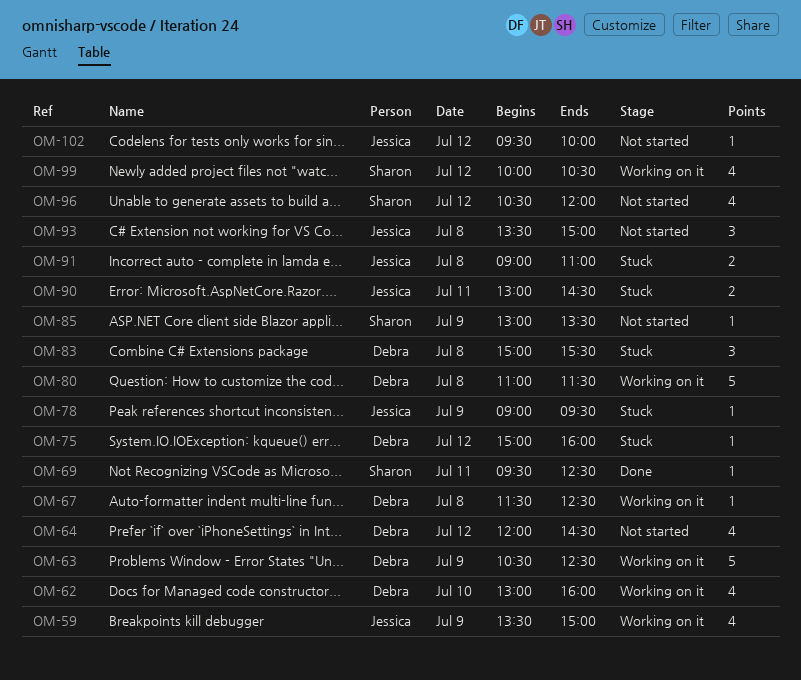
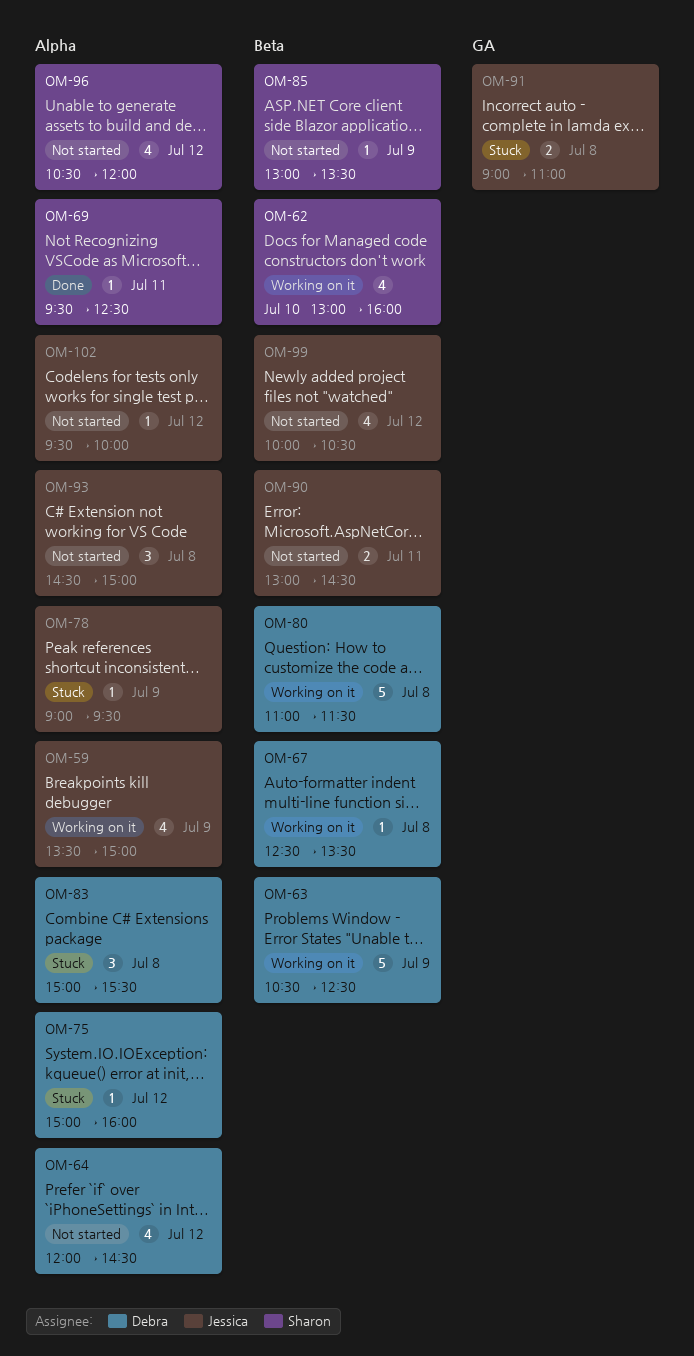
OM-62, owner: Debra -> Sharon
OM-67, begins: 11:30 -> 12:30
OM-67, ends: 12:30 -> 13:30
OM-90, status: Stuck -> Not started
OM-93, begins: 13:30 -> 14:30
OM-99, status: Working on it -> Not started
OM-99, owner: Sharon -> Jessica

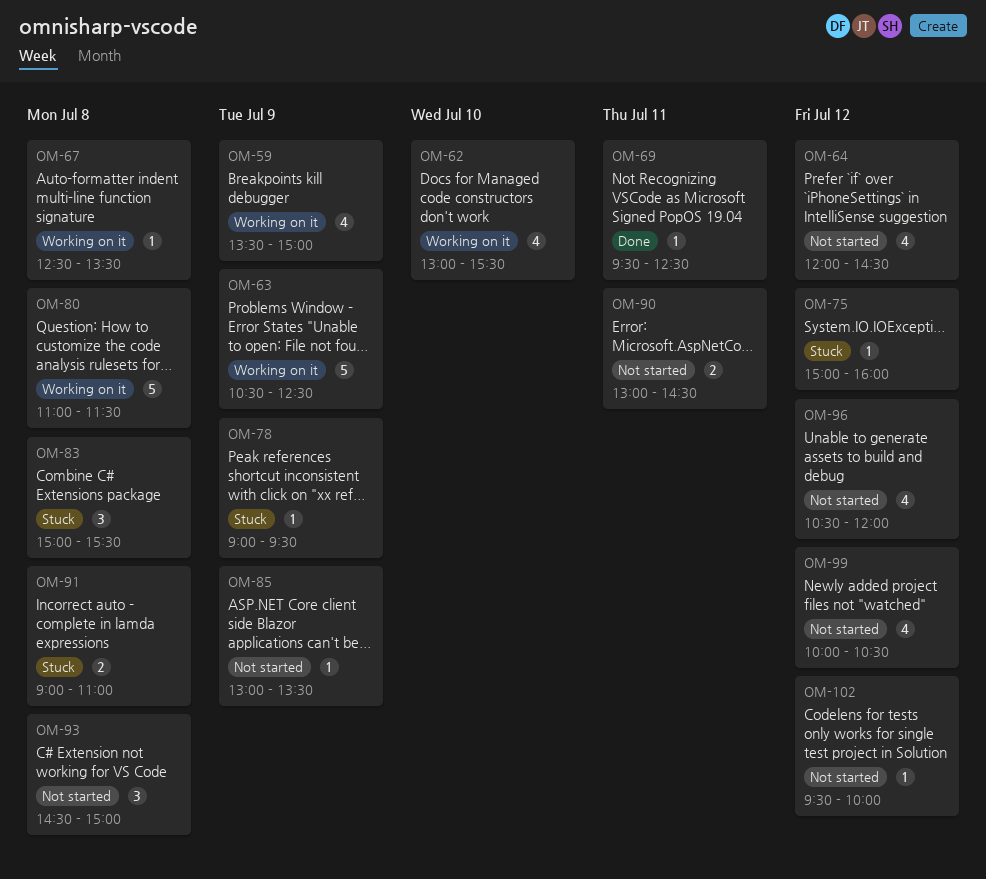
OM-62, ends: 16:00 -> 15:30

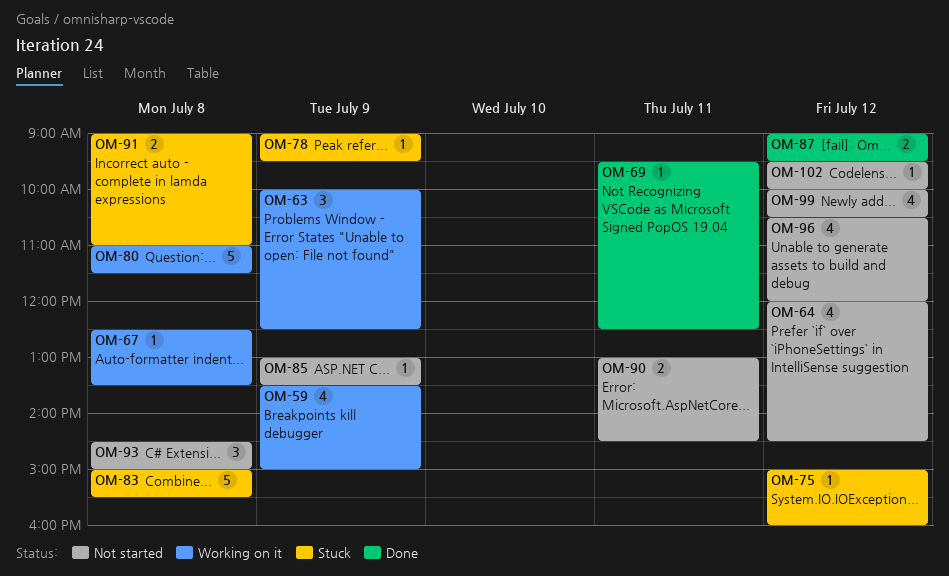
OM-62: present -> none
OM-63, estimate: 5 -> 3
OM-63, begins: 10:30 -> 10:00
OM-83, estimate: 3 -> 5
OM-87: none -> present

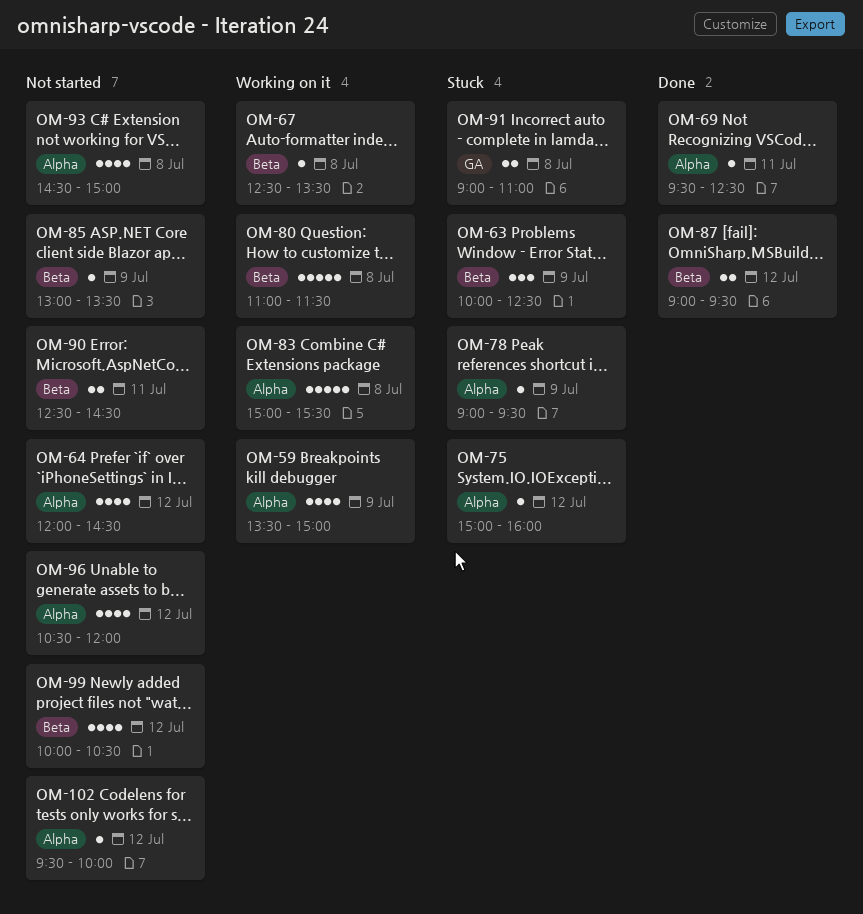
OM-63, status: Working on it -> Stuck
OM-83, status: Stuck -> Working on it
OM-90, begins: 13:00 -> 12:30
OM-93, estimate: 3 -> 4

